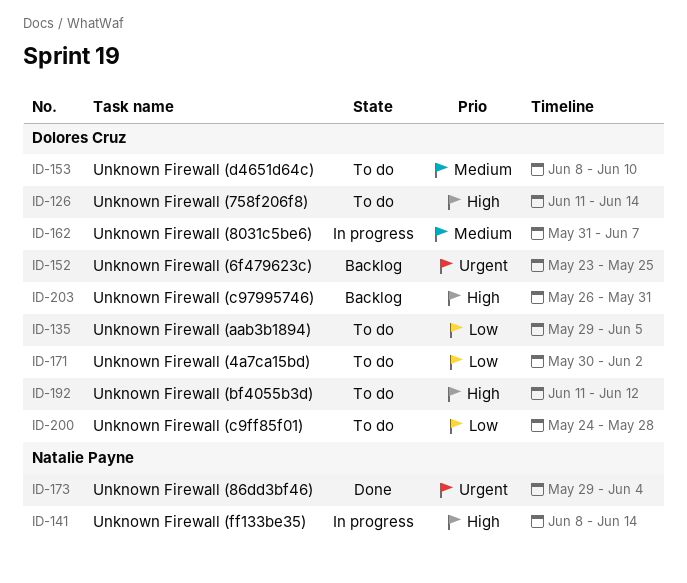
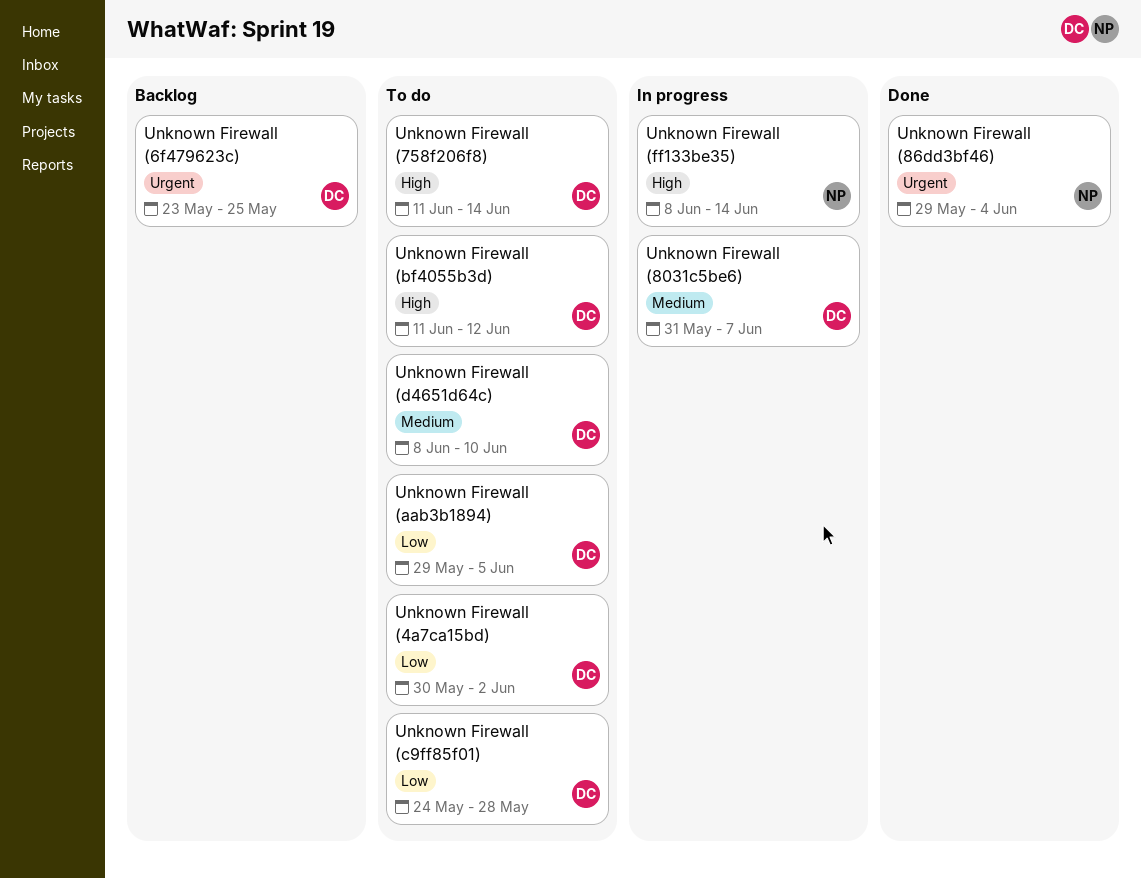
Unknown Firewall (c97995746): present -> none

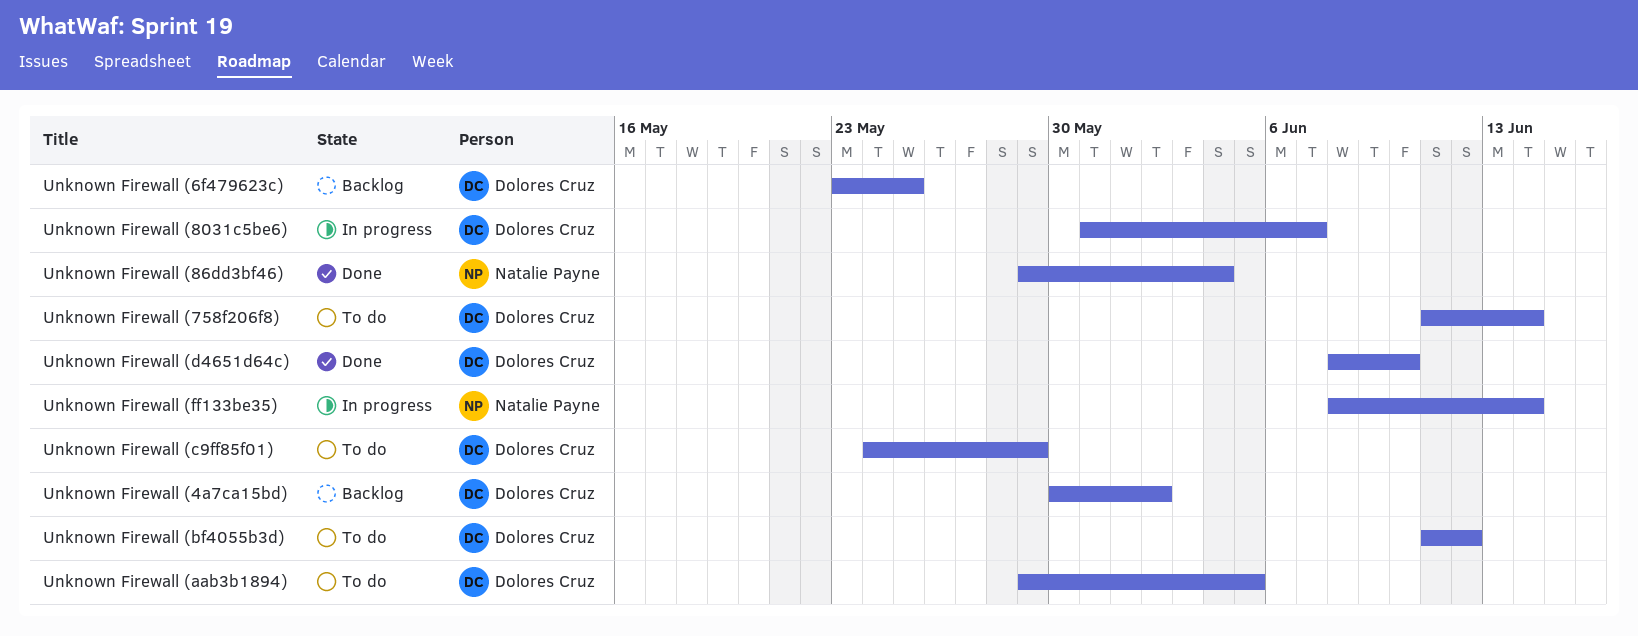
Unknown Firewall (4a7ca15bd), status: To do -> Backlog
Unknown Firewall (c9ff85f01), due: May 28 -> May 29
Unknown Firewall (d4651d64c), status: To do -> Done

